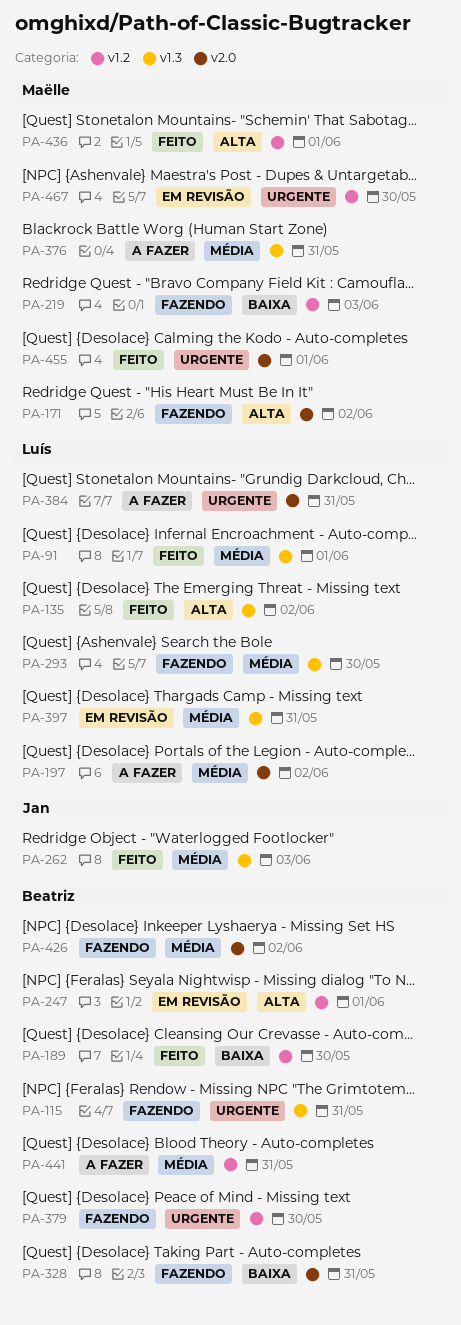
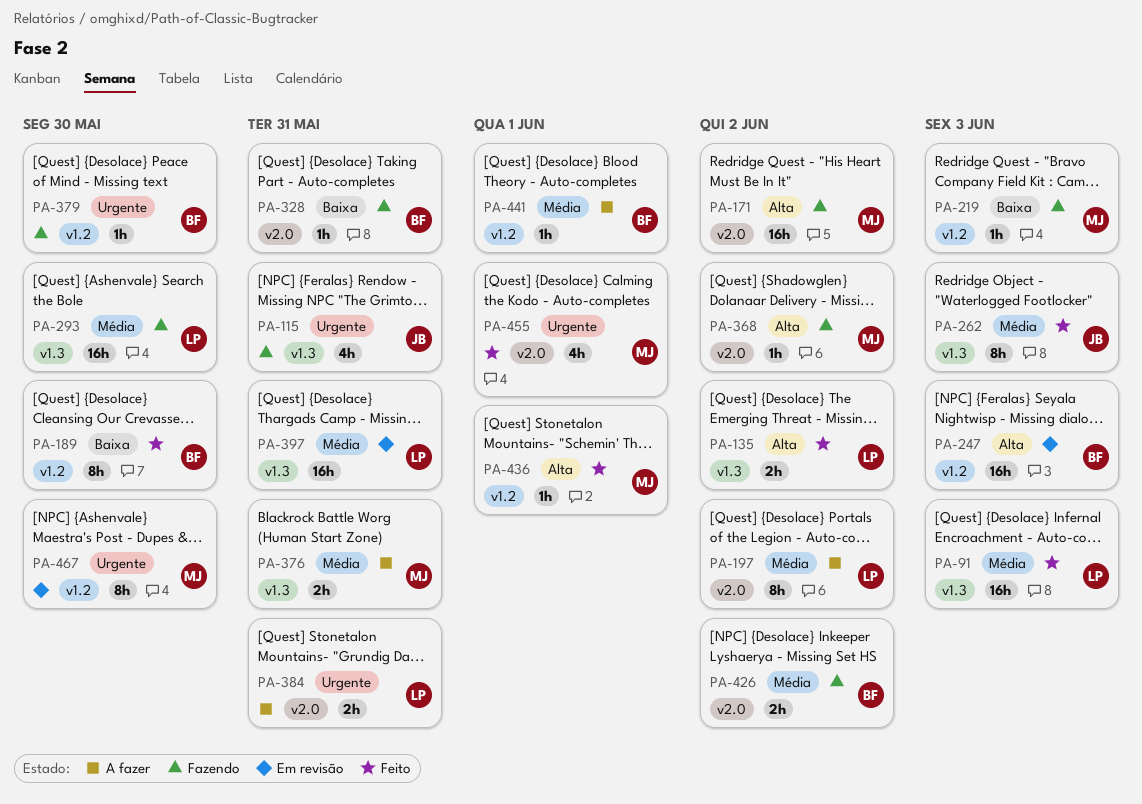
PA-91, due: Jun 1 -> Jun 3
PA-115, owner: Beatriz -> Jan
PA-247, due: Jun 1 -> Jun 3
PA-368: none -> present
PA-441, due: May 31 -> Jun 1

